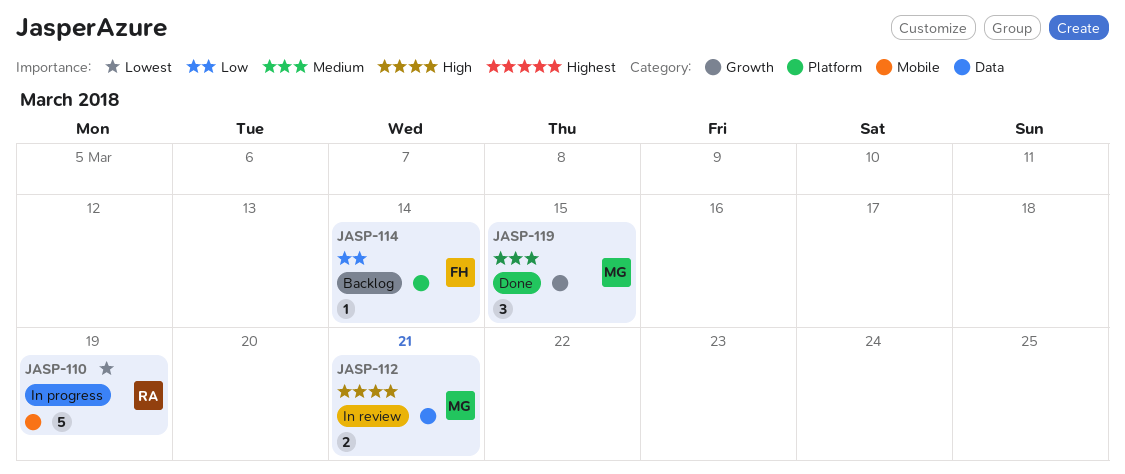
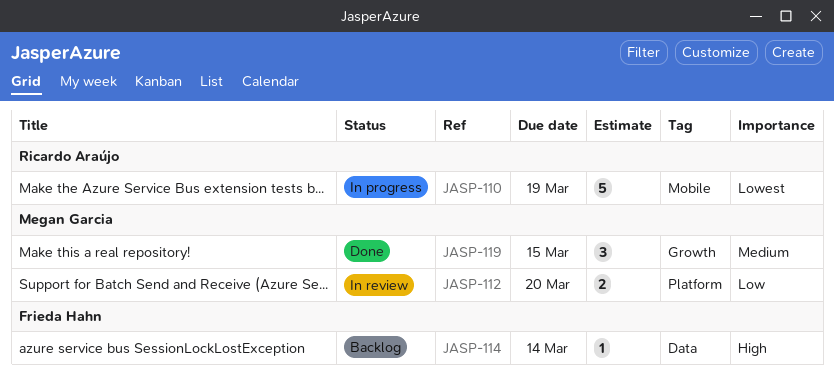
JASP-112, priority: High -> Low
JASP-112, label: Data -> Platform
JASP-112, due: Mar 21 -> Mar 20
JASP-114, priority: Low -> High
JASP-114, label: Platform -> Data

